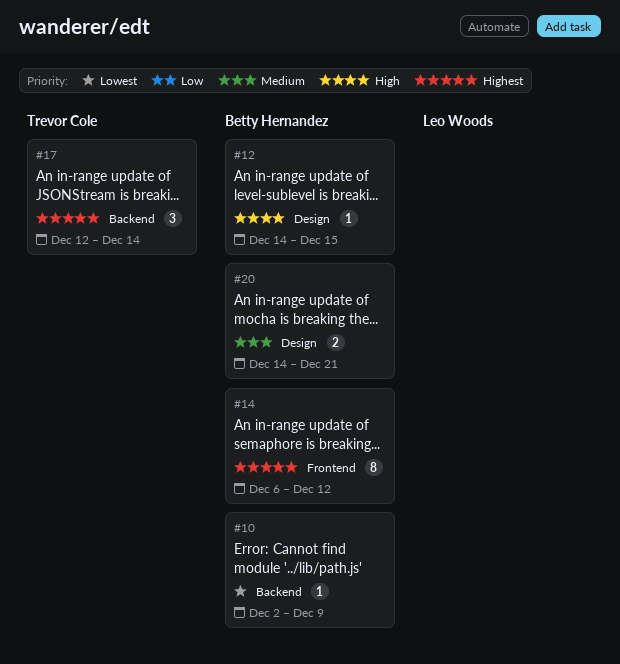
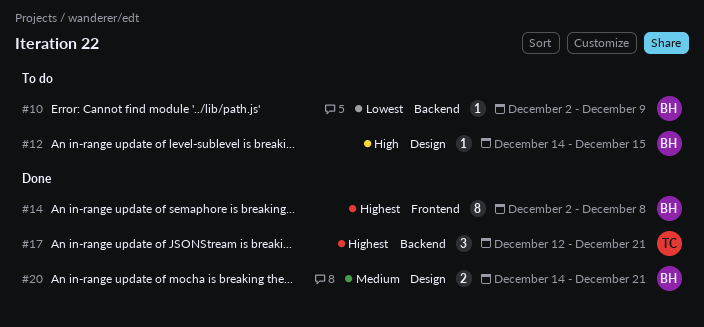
#14, start: Dec 6 -> Dec 2
#14, due: Dec 12 -> Dec 8
#17, due: Dec 14 -> Dec 21

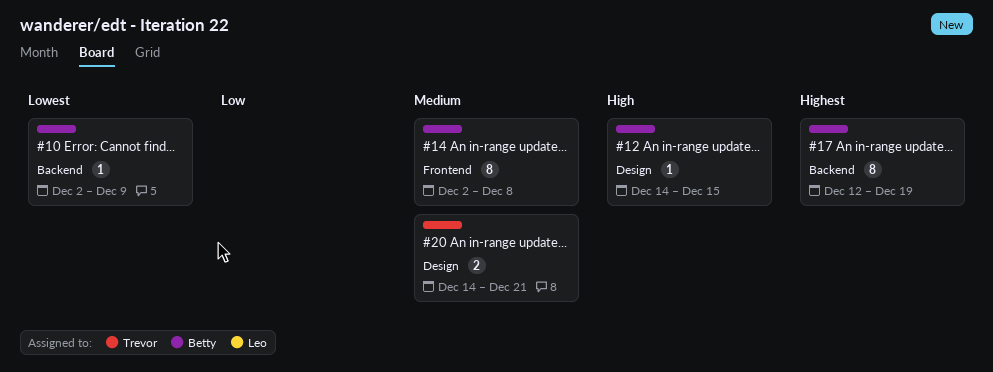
#14, priority: Highest -> Medium
#17, owner: Trevor -> Betty
#17, estimate: 3 -> 8
#17, due: Dec 21 -> Dec 19
#20, owner: Betty -> Trevor

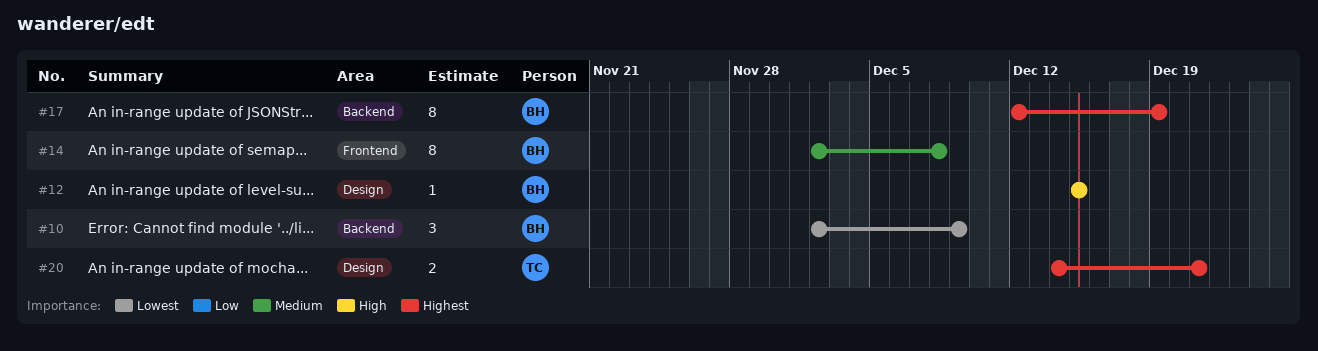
#10, estimate: 1 -> 3
#12, start: Dec 14 -> Dec 15
#20, priority: Medium -> Highest

